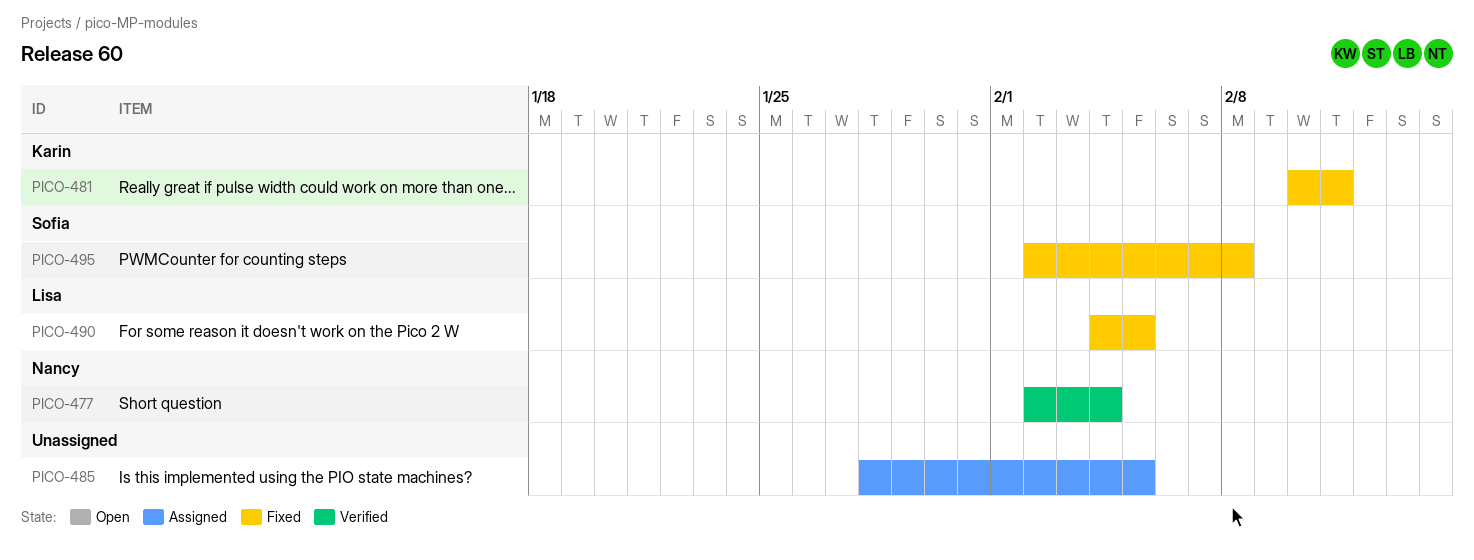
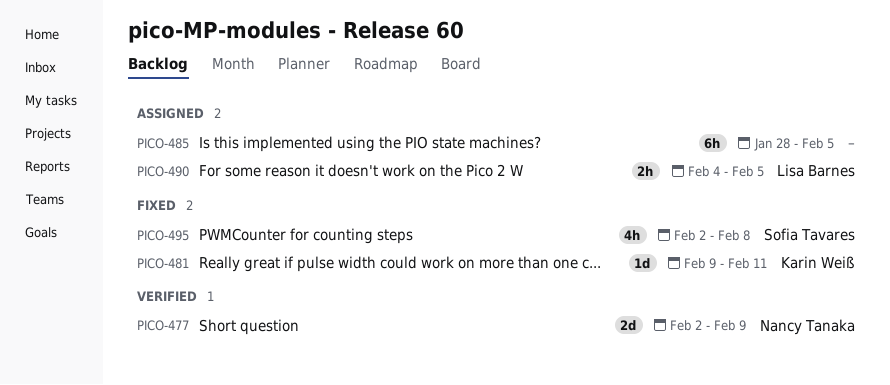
PICO-477, due: Feb 4 -> Feb 9
PICO-481, start: Feb 10 -> Feb 9
PICO-490, status: Fixed -> Assigned

